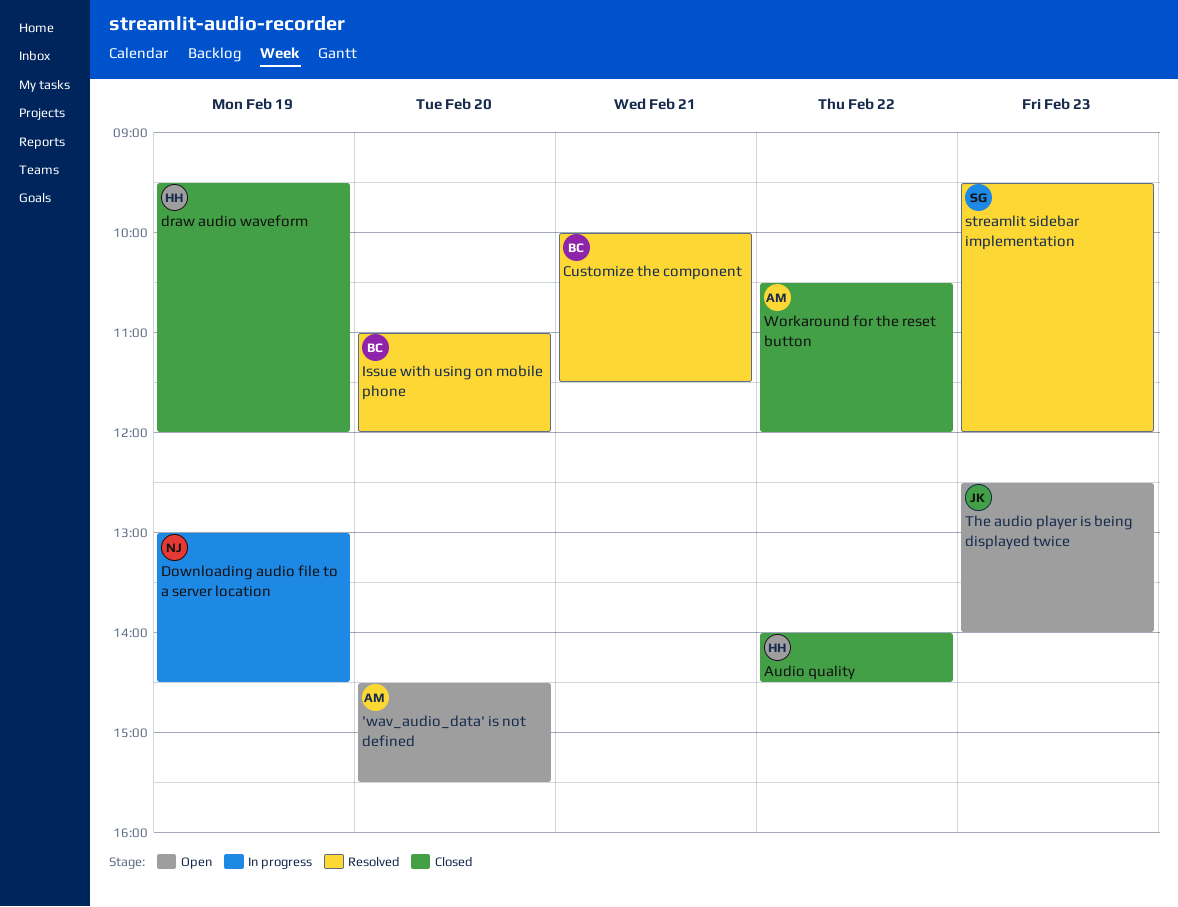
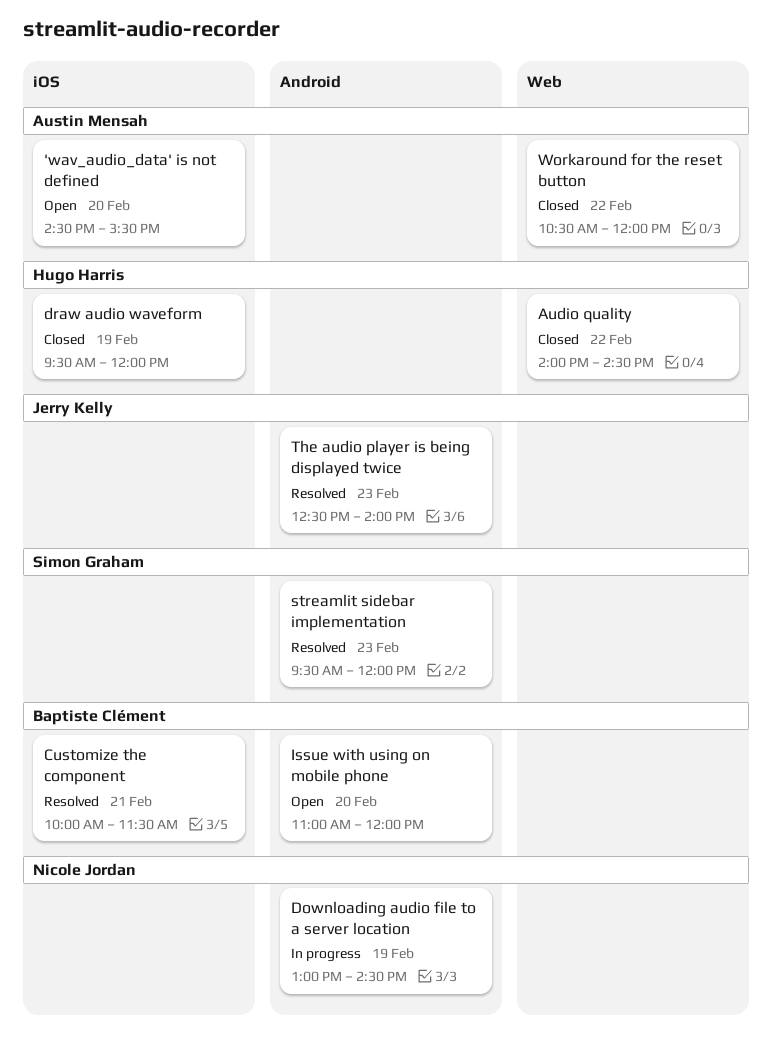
Issue with using on mobile phone, status: Resolved -> Open
The audio player is being displayed twice, status: Open -> Resolved

